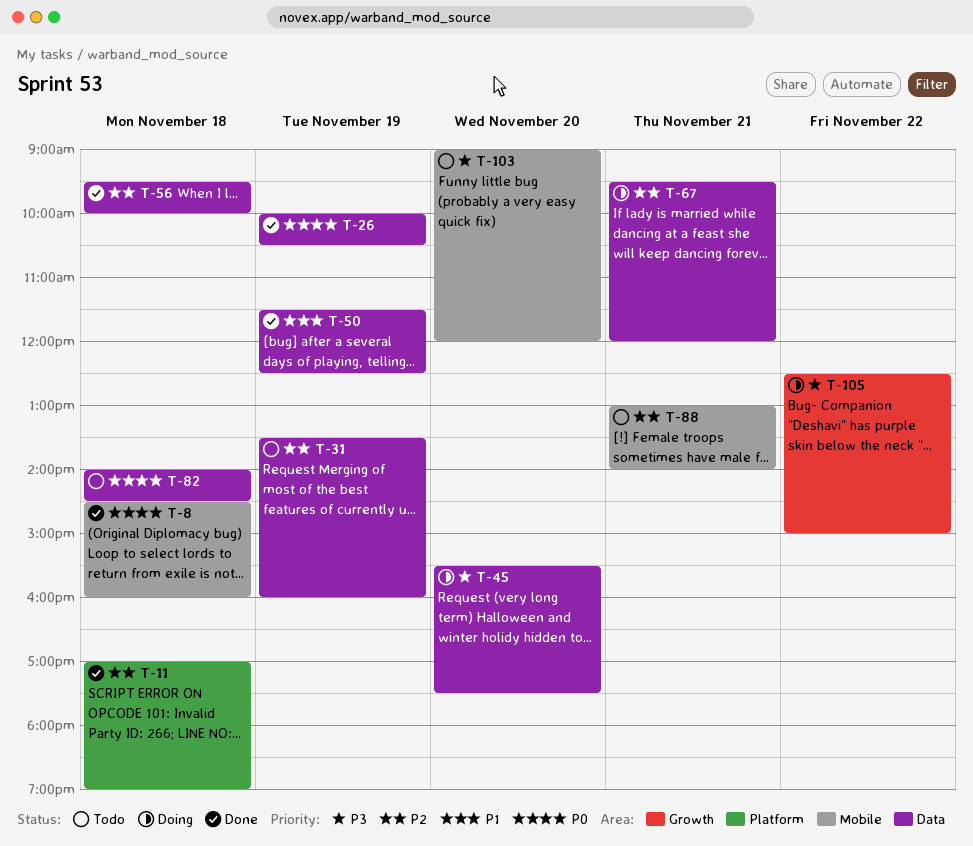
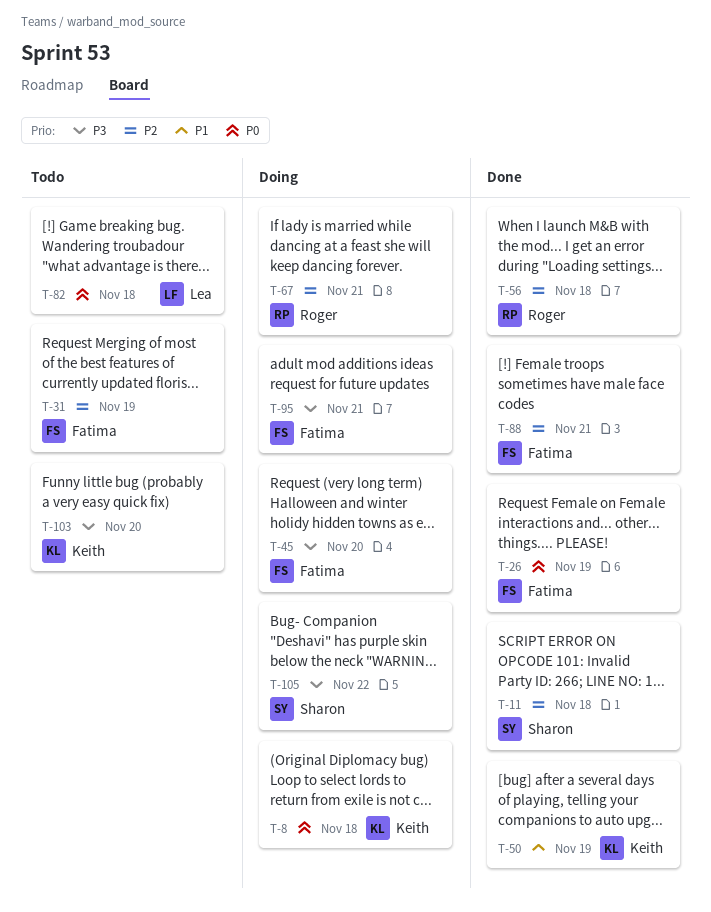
T-8, status: Done -> Doing
T-88, status: Todo -> Done
T-95: none -> present

